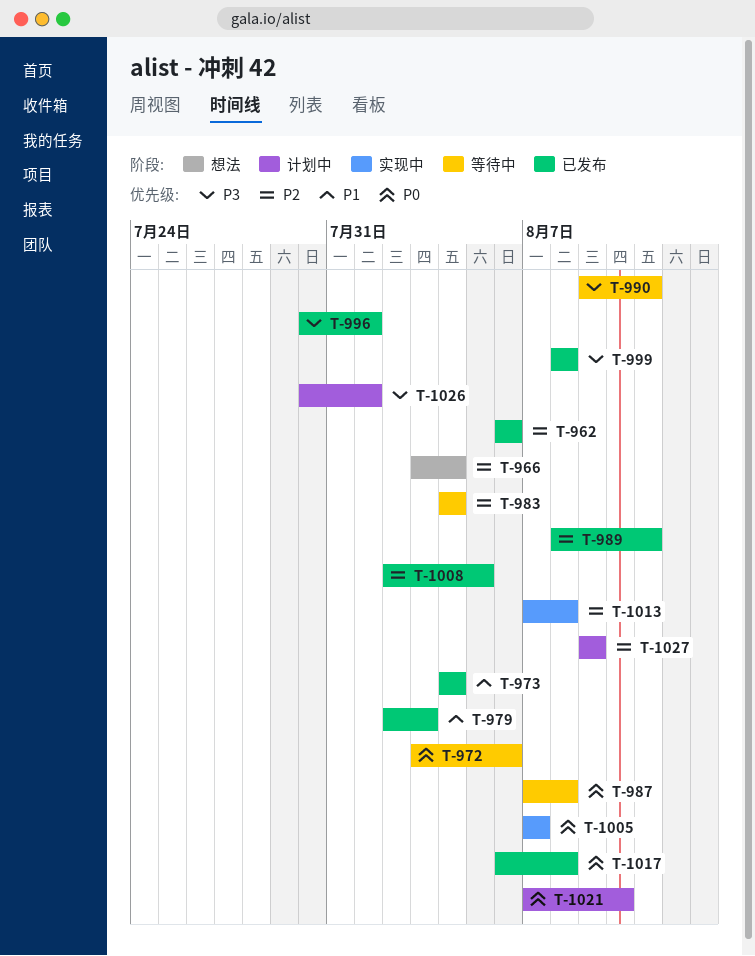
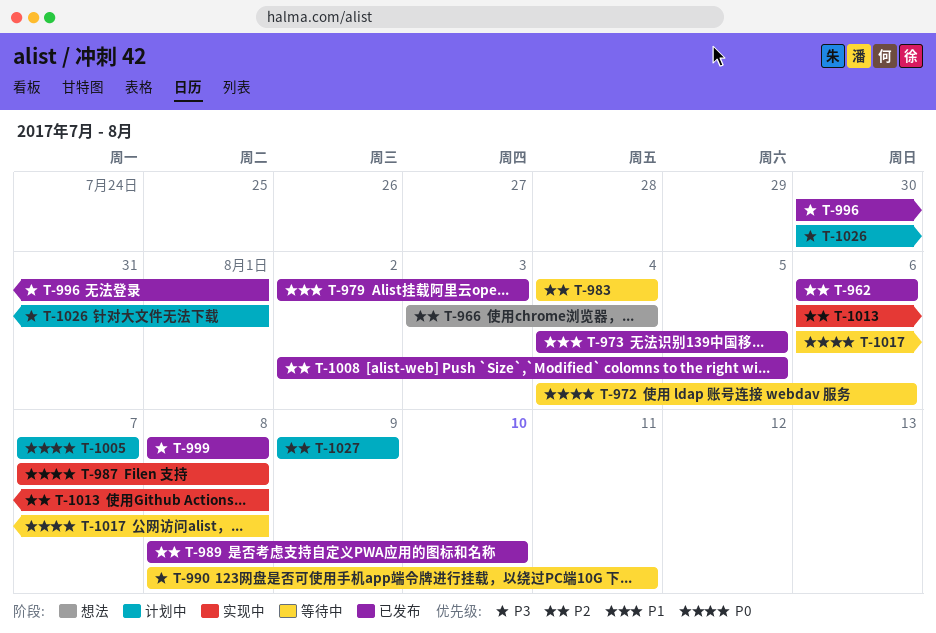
T-972, start: Aug 3 -> Aug 4
T-973, due: Aug 4 -> Aug 5
T-987, status: 等待中 -> 实现中
T-989, due: Aug 11 -> Aug 10
T-990, start: Aug 9 -> Aug 8
T-1005, status: 实现中 -> 计划中
T-1013, start: Aug 7 -> Aug 6
T-1017, status: 已发布 -> 等待中
T-1021: present -> none

